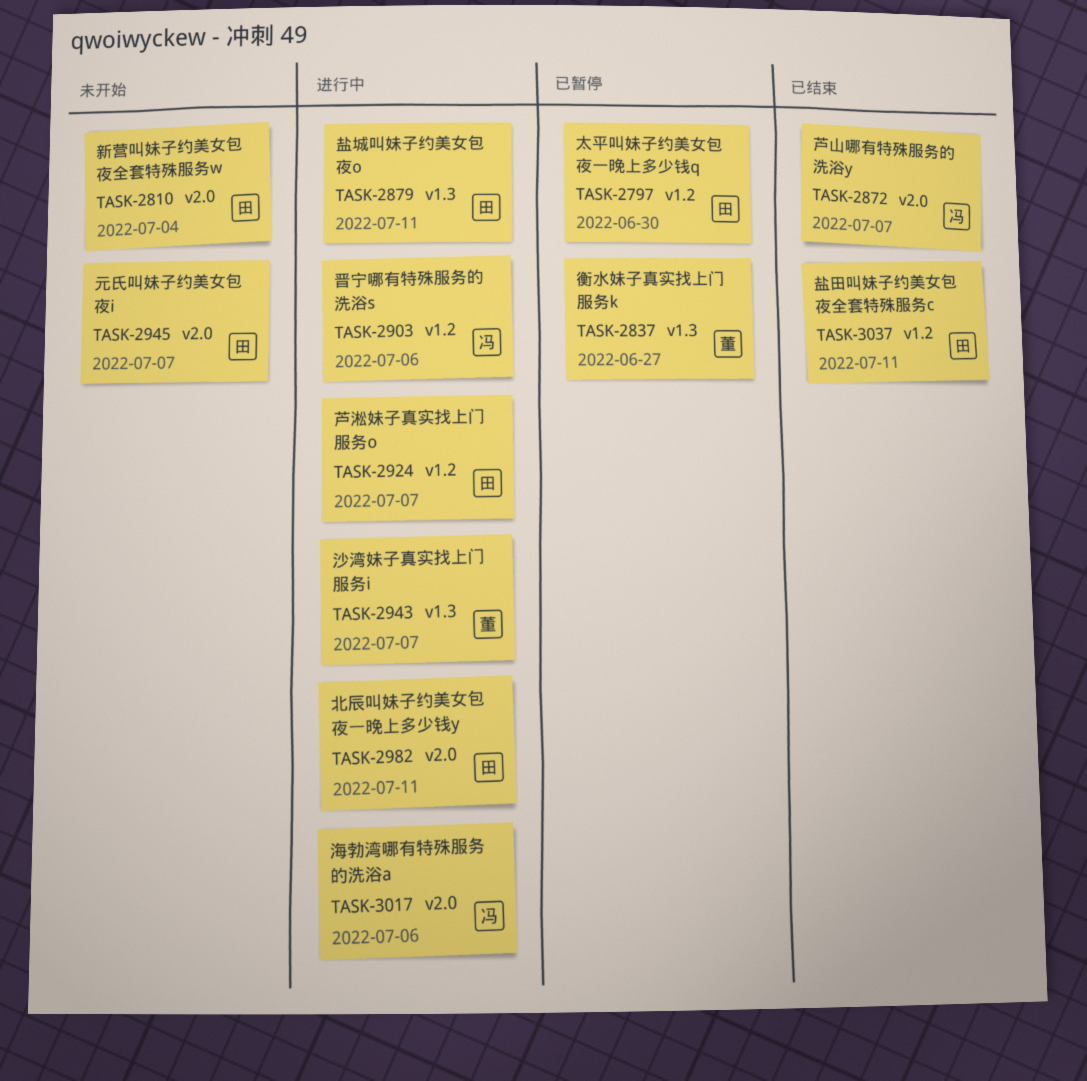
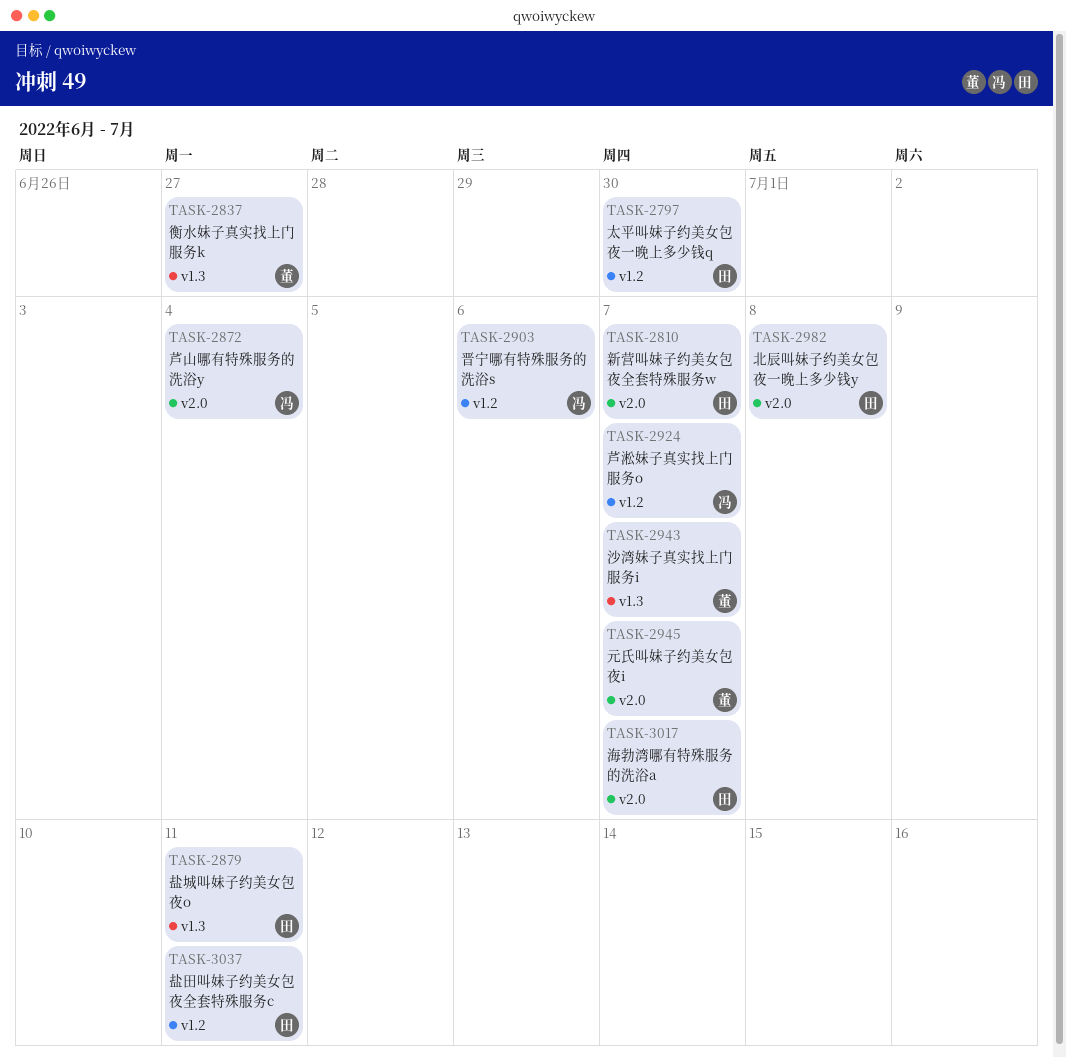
TASK-2810, due: Jul 4 -> Jul 7
TASK-2872, due: Jul 7 -> Jul 4
TASK-2924, owner: 田 -> 冯
TASK-2945, owner: 田 -> 董
TASK-2982, due: Jul 11 -> Jul 8
TASK-3017, owner: 冯 -> 田
TASK-3017, due: Jul 6 -> Jul 7

